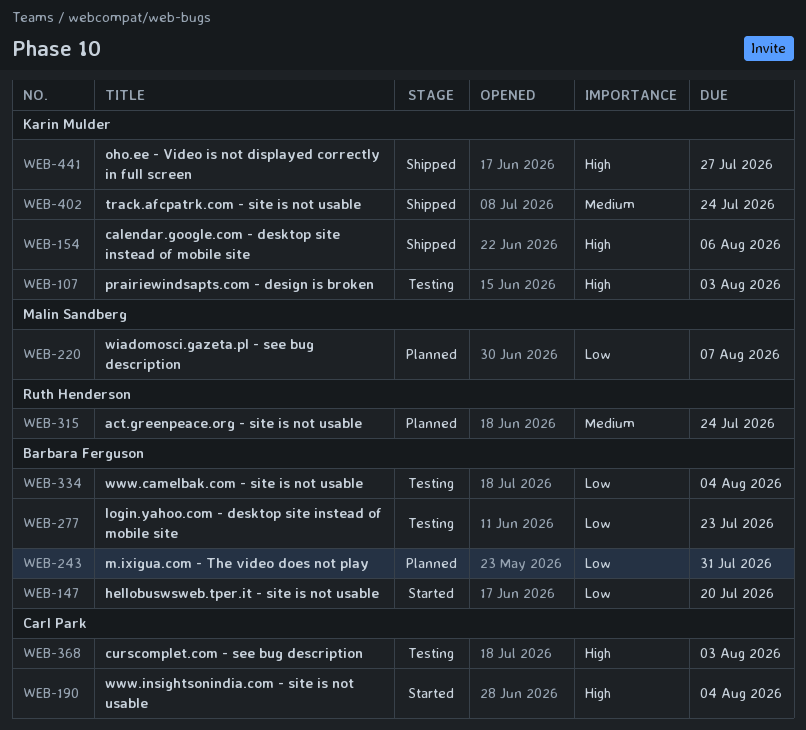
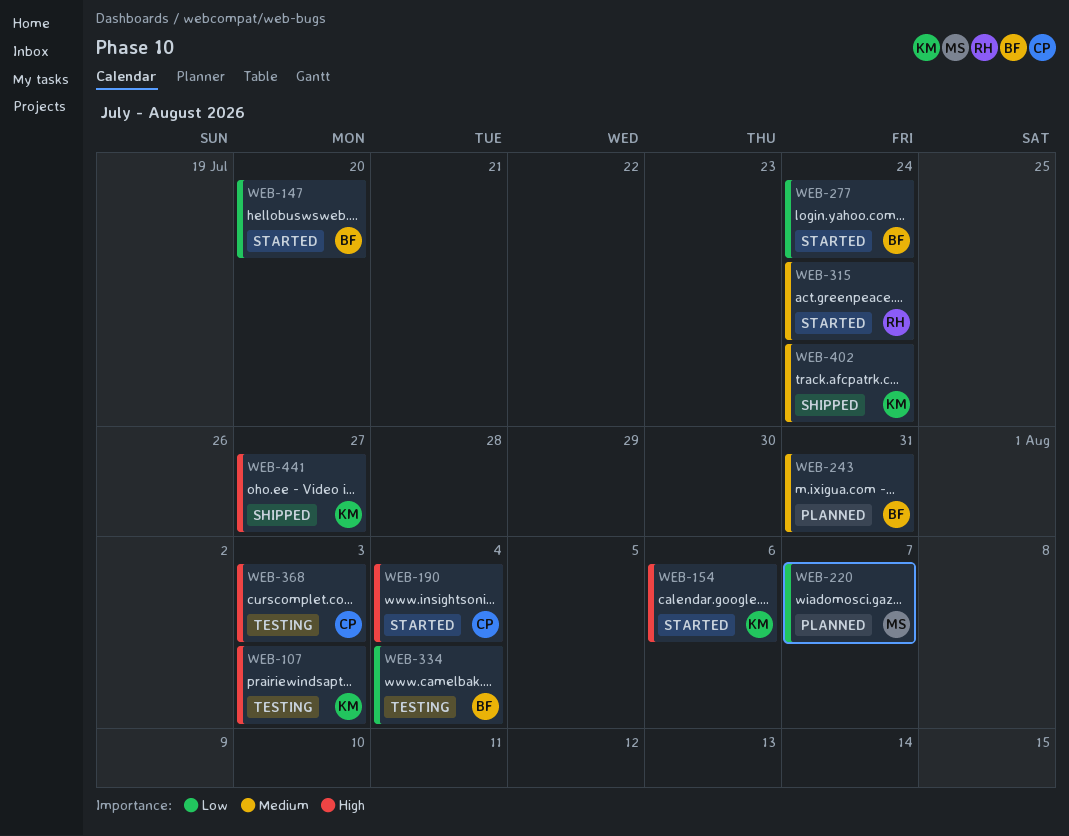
WEB-154, status: Shipped -> Started
WEB-243, priority: Low -> Medium
WEB-277, status: Testing -> Started
WEB-277, due: Jul 23 -> Jul 24
WEB-315, status: Planned -> Started

